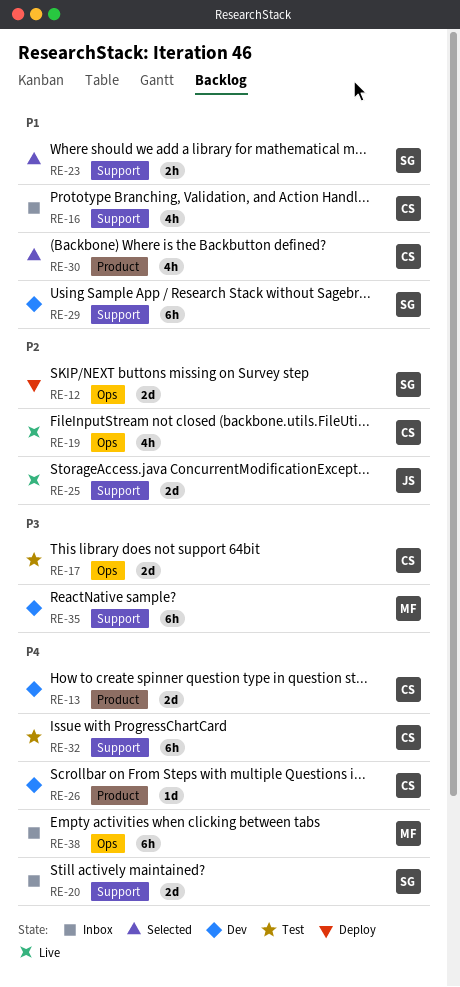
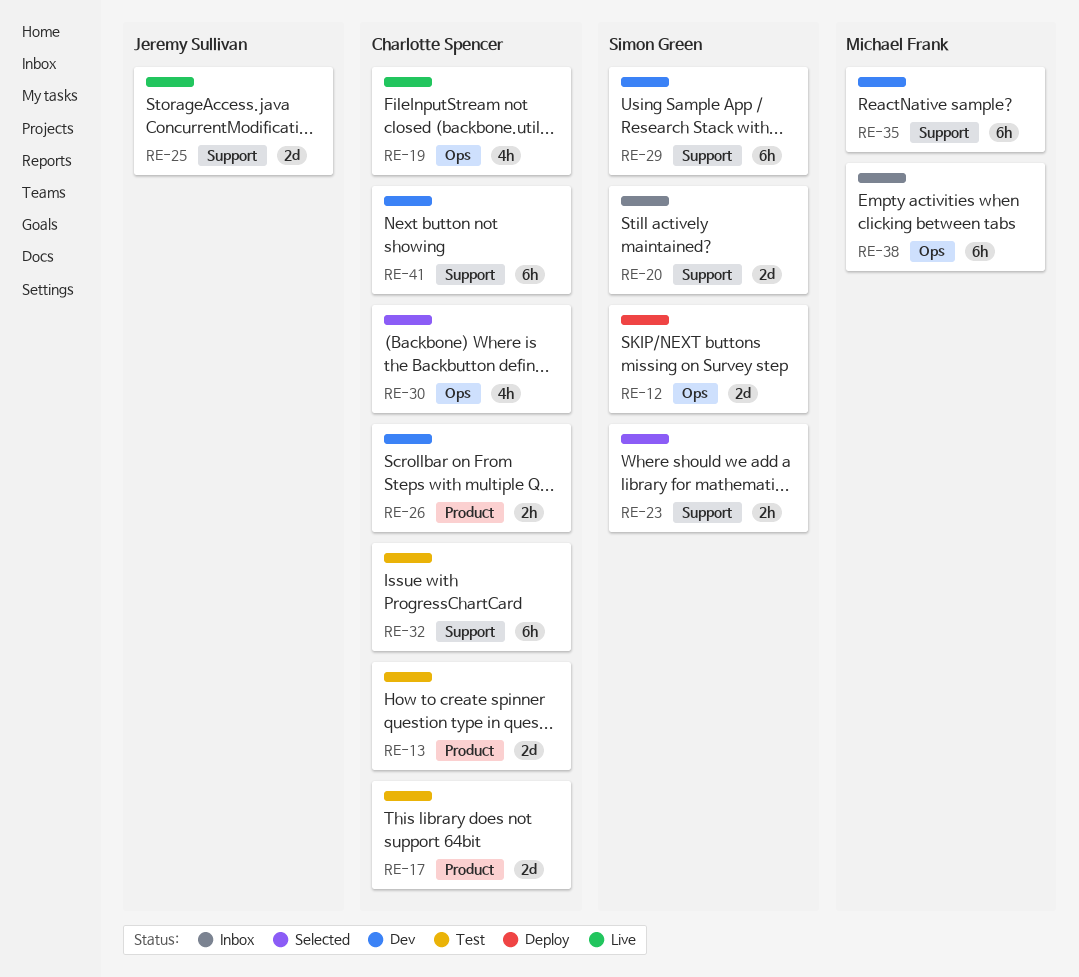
RE-13, status: Dev -> Test
RE-16: present -> none
RE-17, label: Ops -> Product
RE-26, estimate: 1d -> 2h
RE-30, label: Product -> Ops
RE-41: none -> present

